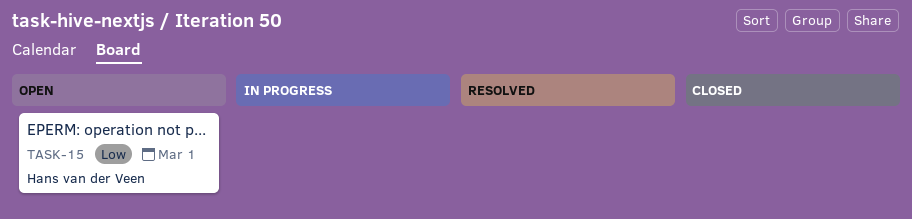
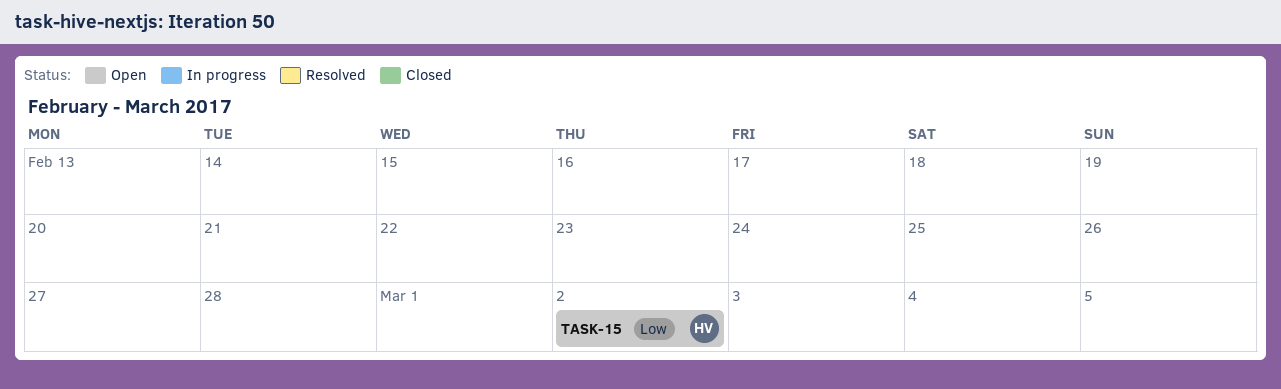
TASK-15, due: Mar 1 -> Mar 2

